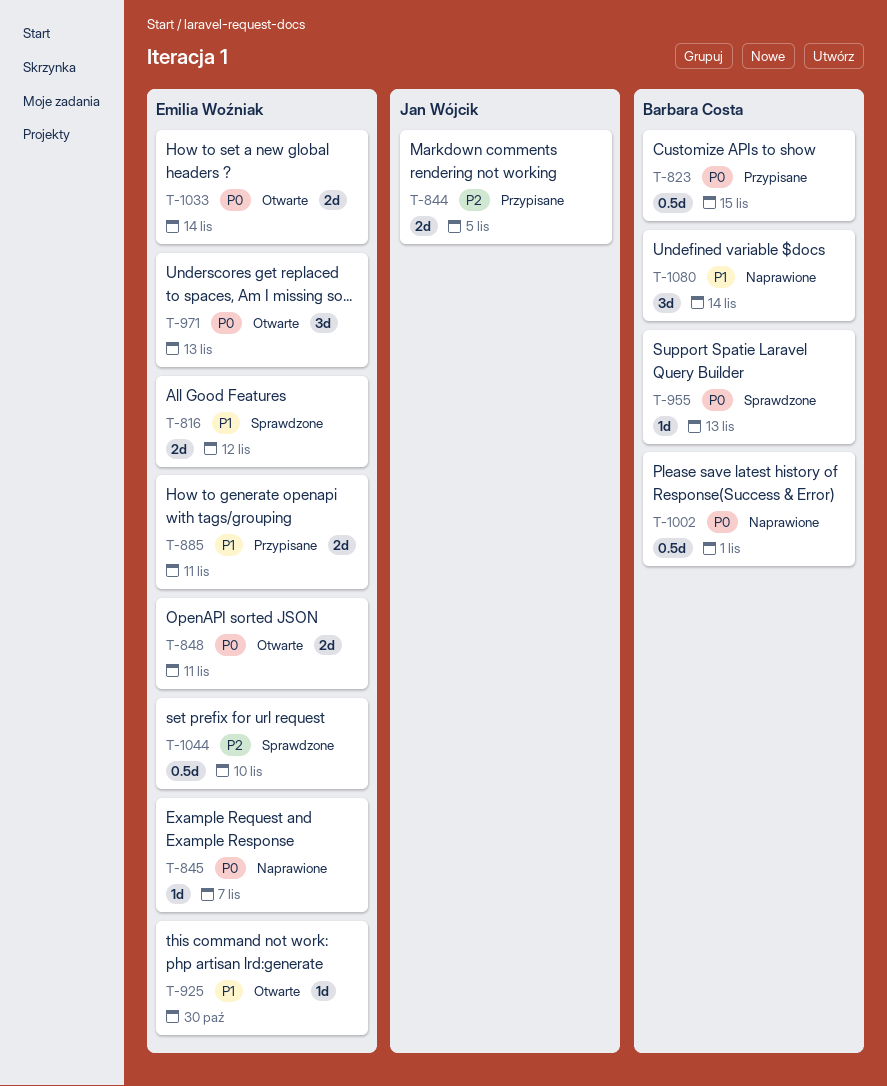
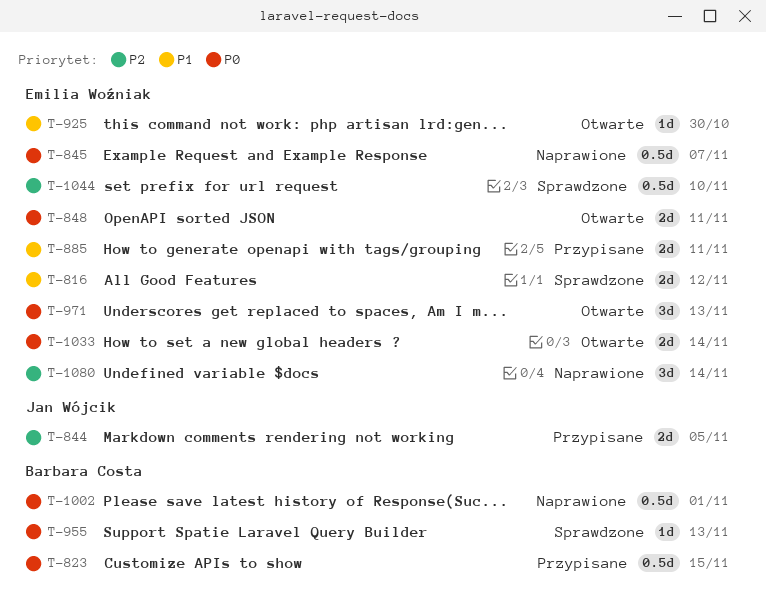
T-845, estimate: 1d -> 0.5d
T-1080, owner: Barbara Costa -> Emilia Woźniak
T-1080, priority: P1 -> P2

